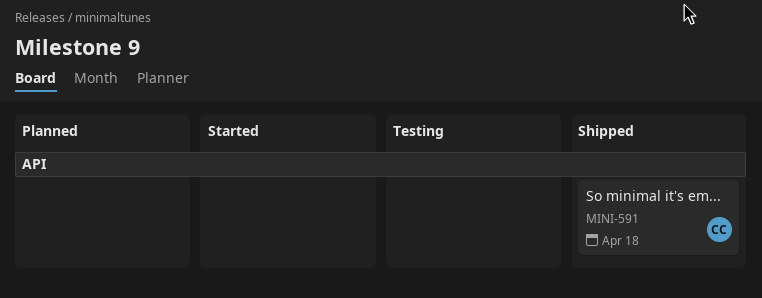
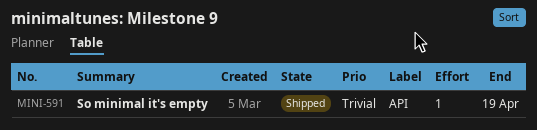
MINI-591, due: Apr 18 -> Apr 19

